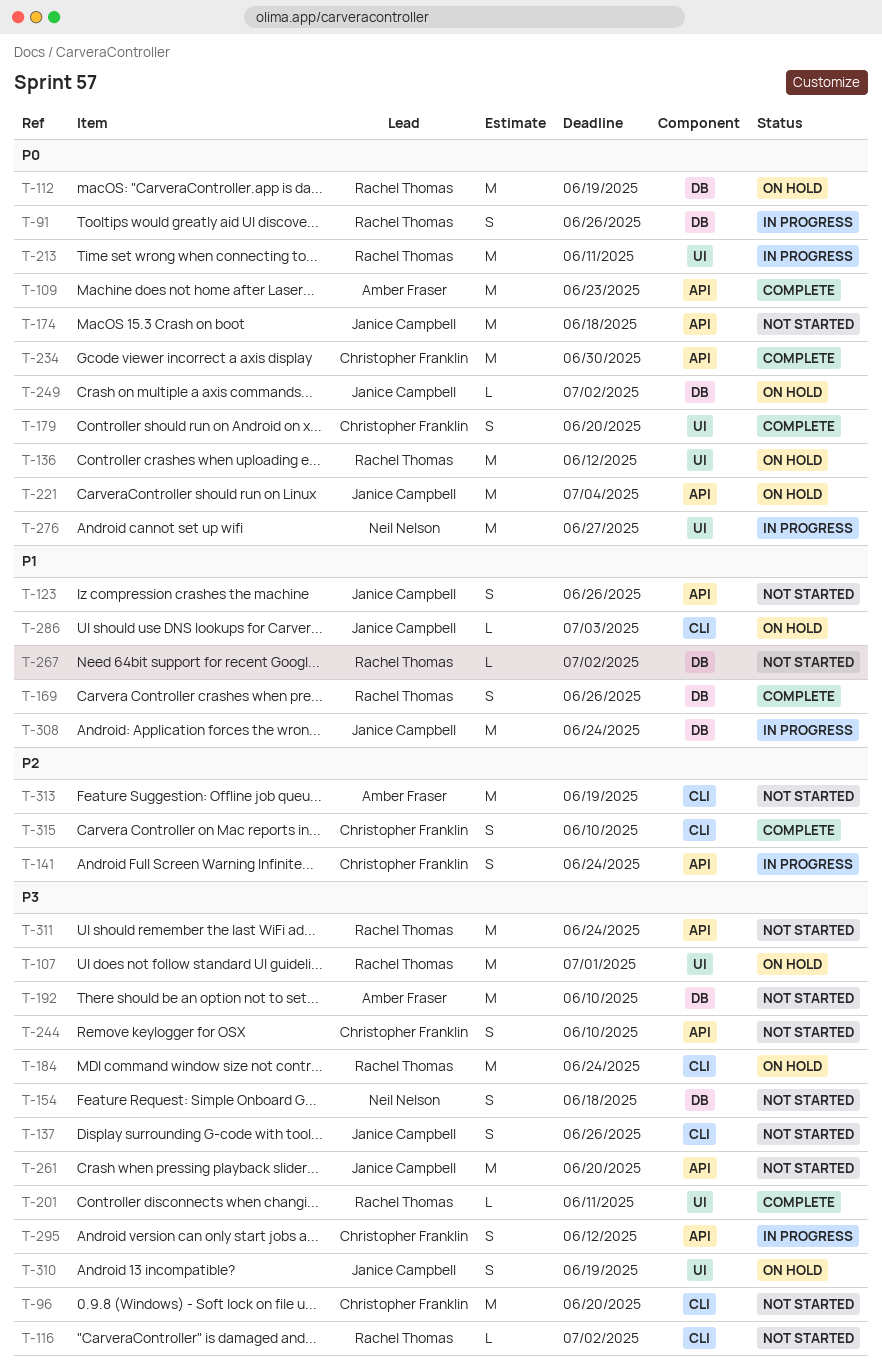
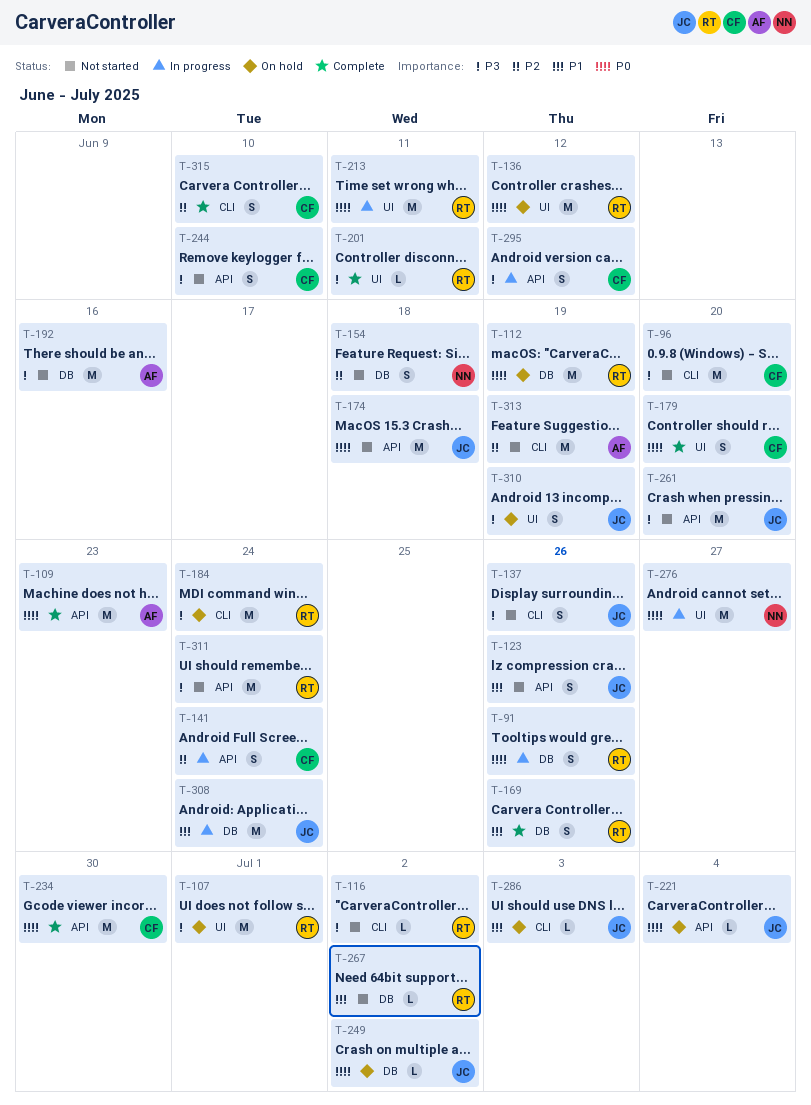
T-154, priority: P3 -> P2
T-192, due: Jun 10 -> Jun 16
T-221, estimate: M -> L

